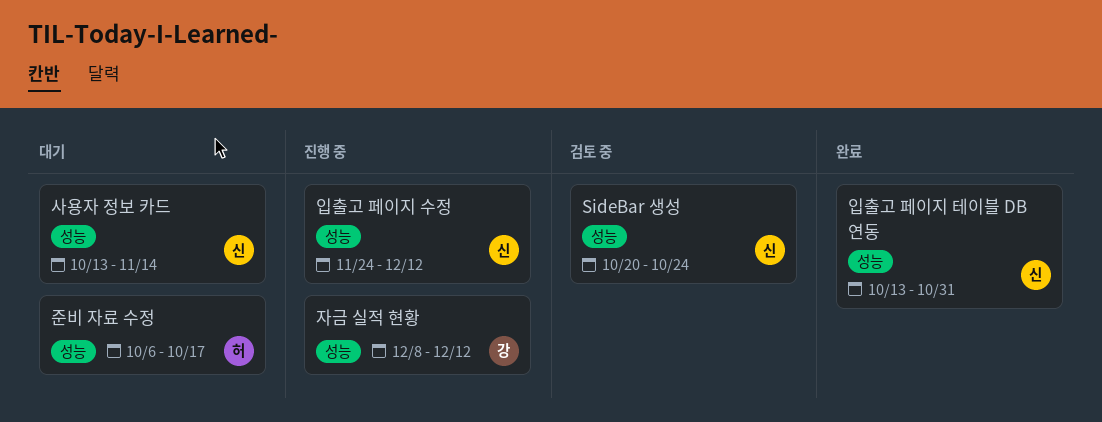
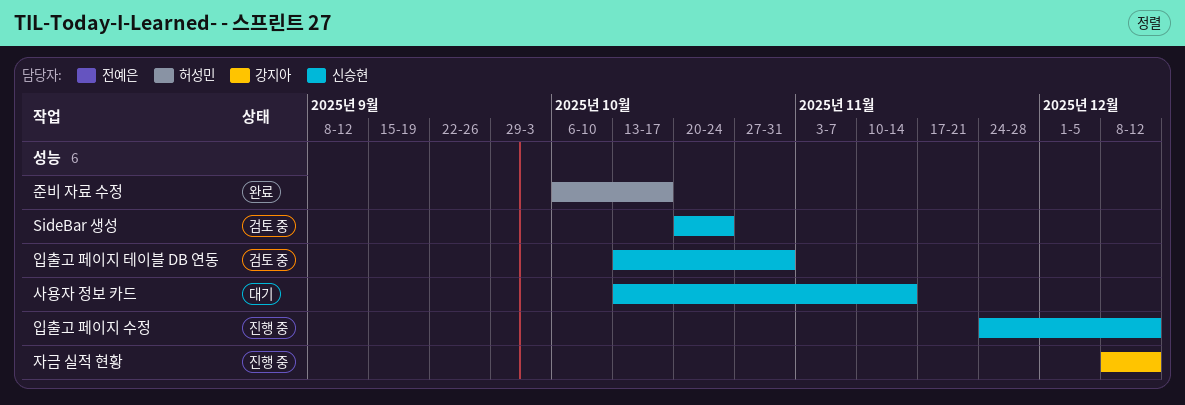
입출고 페이지 테이블 DB 연동, status: 완료 -> 검토 중
준비 자료 수정, status: 대기 -> 완료

